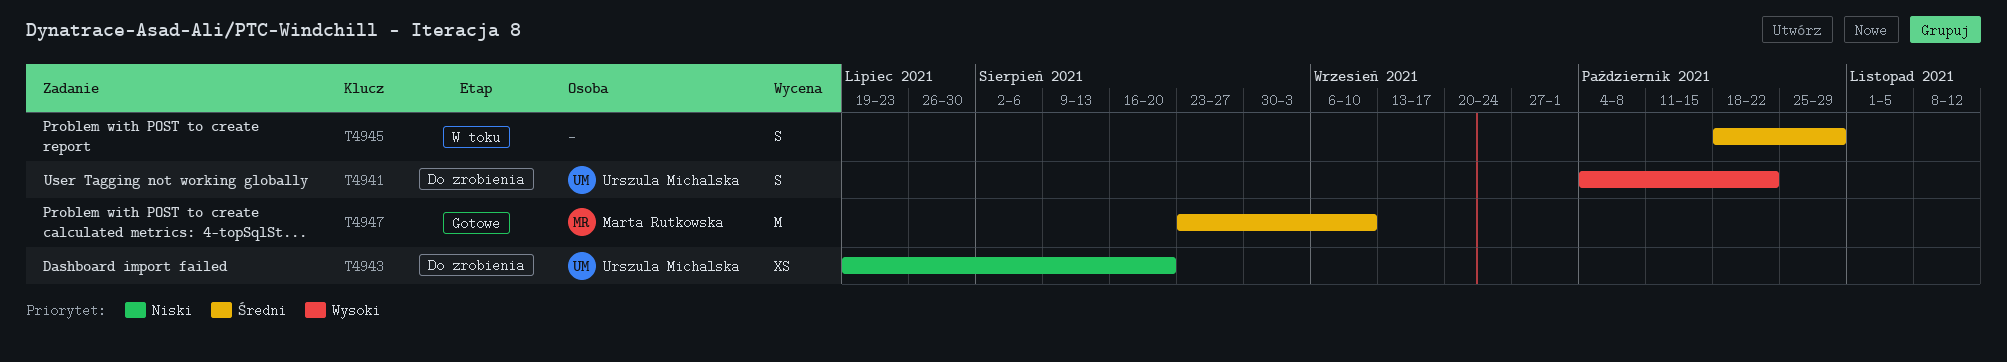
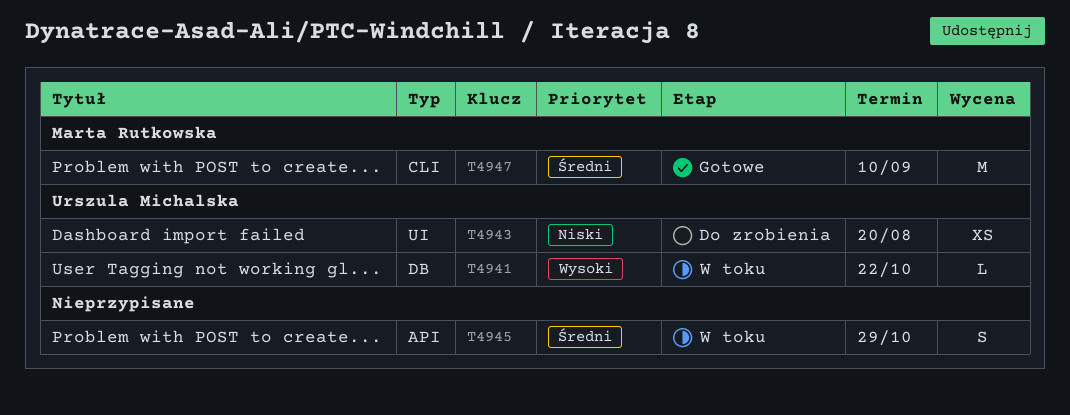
T4941, status: Do zrobienia -> W toku
T4941, estimate: S -> L

